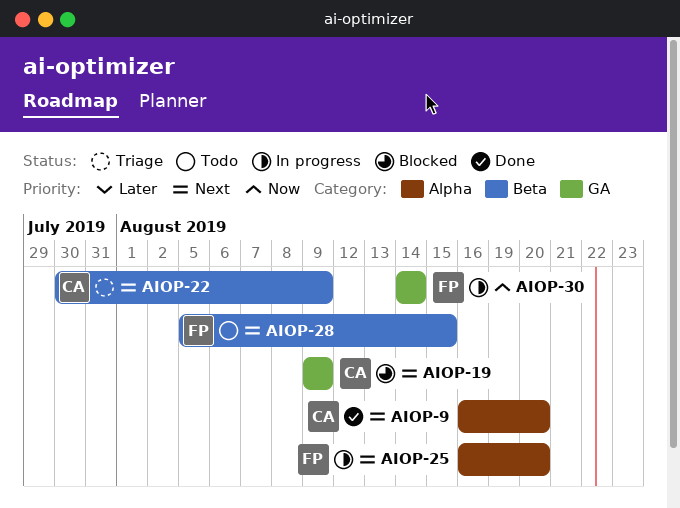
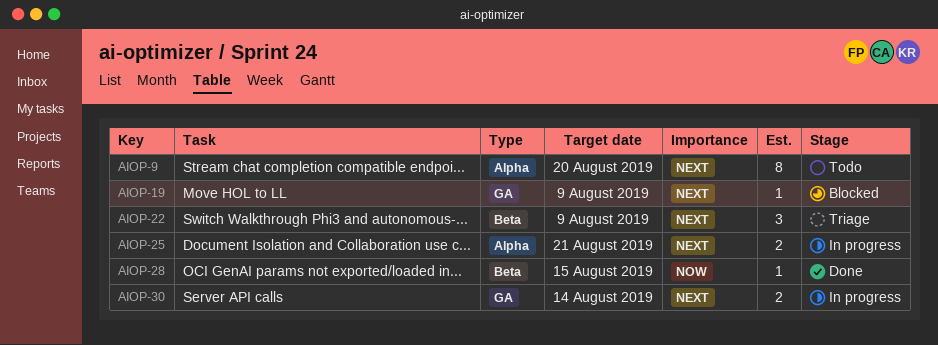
AIOP-9, status: Done -> Todo
AIOP-25, due: Aug 20 -> Aug 21
AIOP-28, status: Todo -> Done
AIOP-28, priority: Next -> Now
AIOP-30, priority: Now -> Next

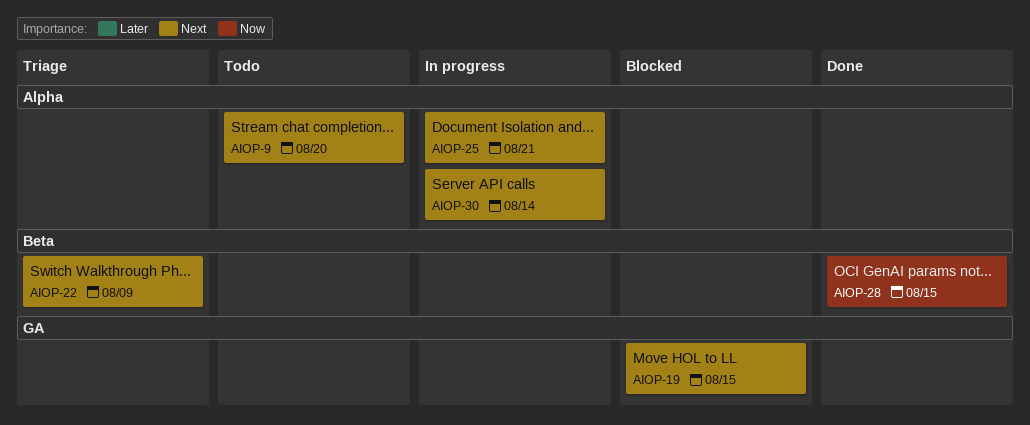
AIOP-19, due: Aug 9 -> Aug 15
AIOP-30, label: GA -> Alpha

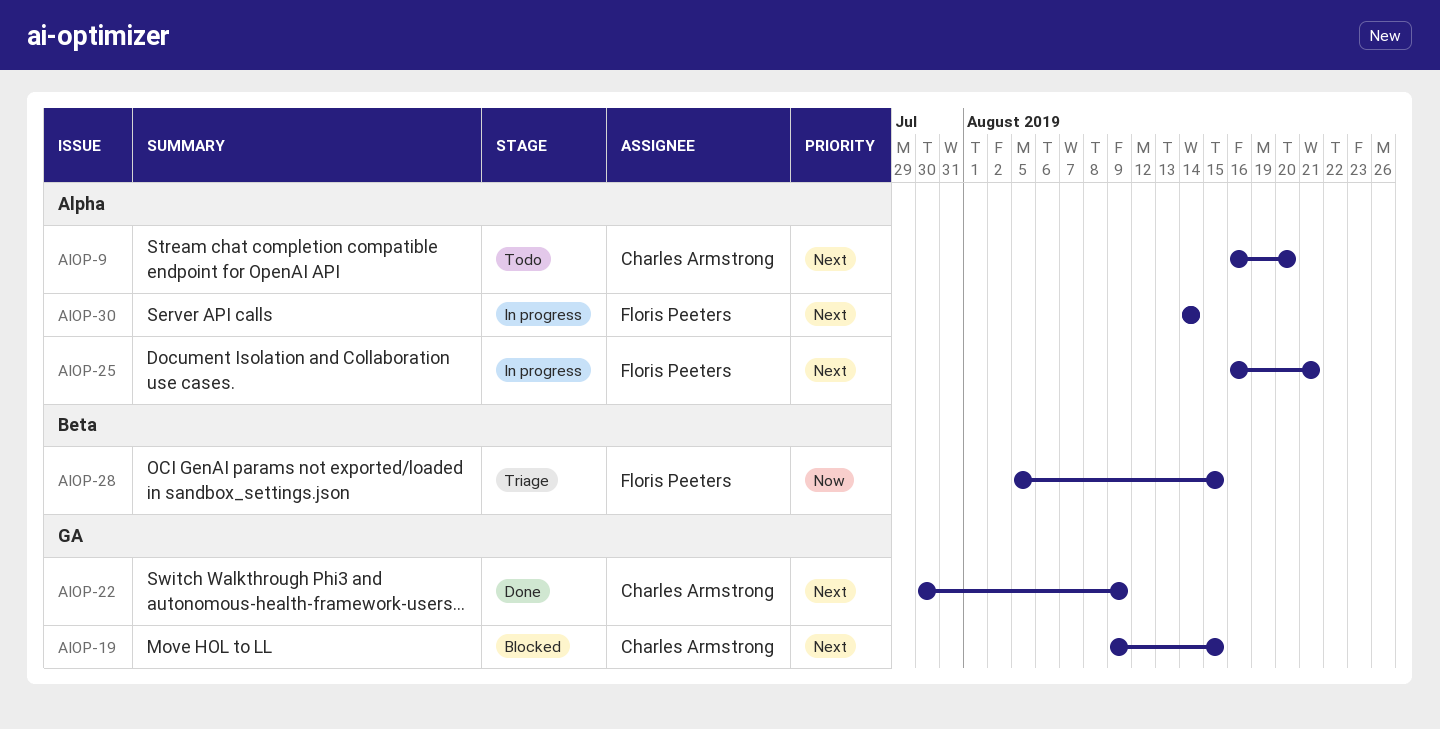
AIOP-22, status: Triage -> Done
AIOP-22, label: Beta -> GA
AIOP-28, status: Done -> Triage

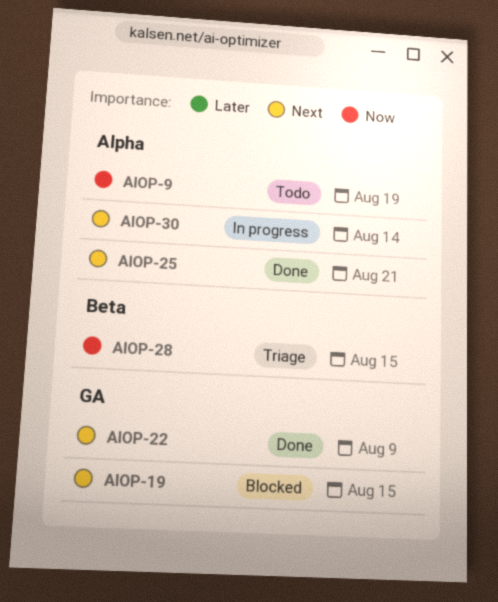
AIOP-9, priority: Next -> Now
AIOP-9, due: Aug 20 -> Aug 19
AIOP-25, status: In progress -> Done

